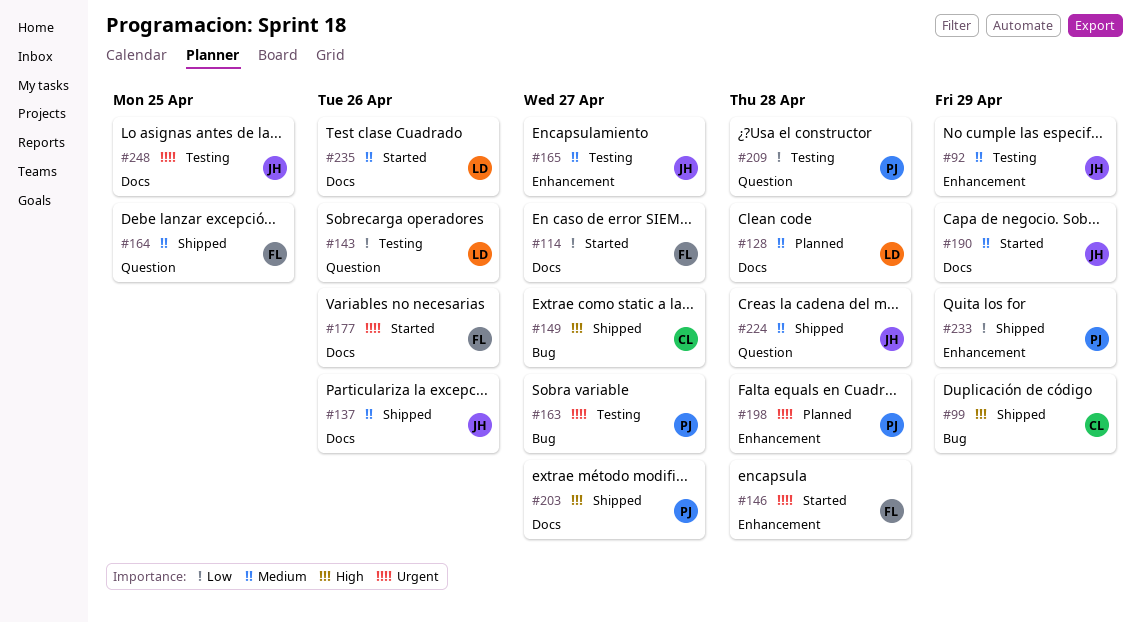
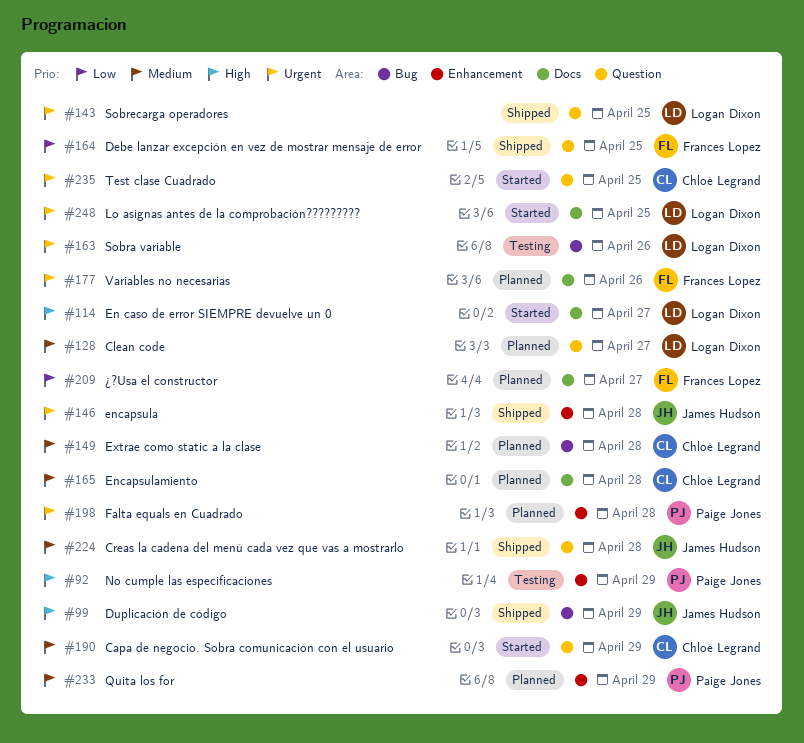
#92, owner: James Hudson -> Paige Jones
#92, priority: Medium -> High
#99, owner: Chloé Legrand -> James Hudson
#114, owner: Frances Lopez -> Logan Dixon
#114, priority: Low -> High
#128, label: Docs -> Question
#128, due: Apr 28 -> Apr 27
#137: present -> none
#143, status: Testing -> Shipped
#143, priority: Low -> Urgent
#143, due: Apr 26 -> Apr 25
#146, status: Started -> Shipped
#146, owner: Frances Lopez -> James Hudson
#149, status: Shipped -> Planned
#149, priority: High -> Medium
#149, due: Apr 27 -> Apr 28
#163, owner: Paige Jones -> Logan Dixon
#163, due: Apr 27 -> Apr 26
#164, priority: Medium -> Low
#165, status: Testing -> Planned
#165, owner: James Hudson -> Chloé Legrand
#165, label: Enhancement -> Docs
#165, due: Apr 27 -> Apr 28
#177, status: Started -> Planned
#190, owner: James Hudson -> Chloé Legrand
#190, label: Docs -> Question
#203: present -> none
#209, status: Testing -> Planned
#209, owner: Paige Jones -> Frances Lopez
#209, label: Question -> Docs
#209, due: Apr 28 -> Apr 27
#233, status: Shipped -> Planned
#233, priority: Low -> Medium
#235, owner: Logan Dixon -> Chloé Legrand
#235, priority: Medium -> Urgent
#235, label: Docs -> Question
#235, due: Apr 26 -> Apr 25
#248, status: Testing -> Started
#248, owner: James Hudson -> Logan Dixon

